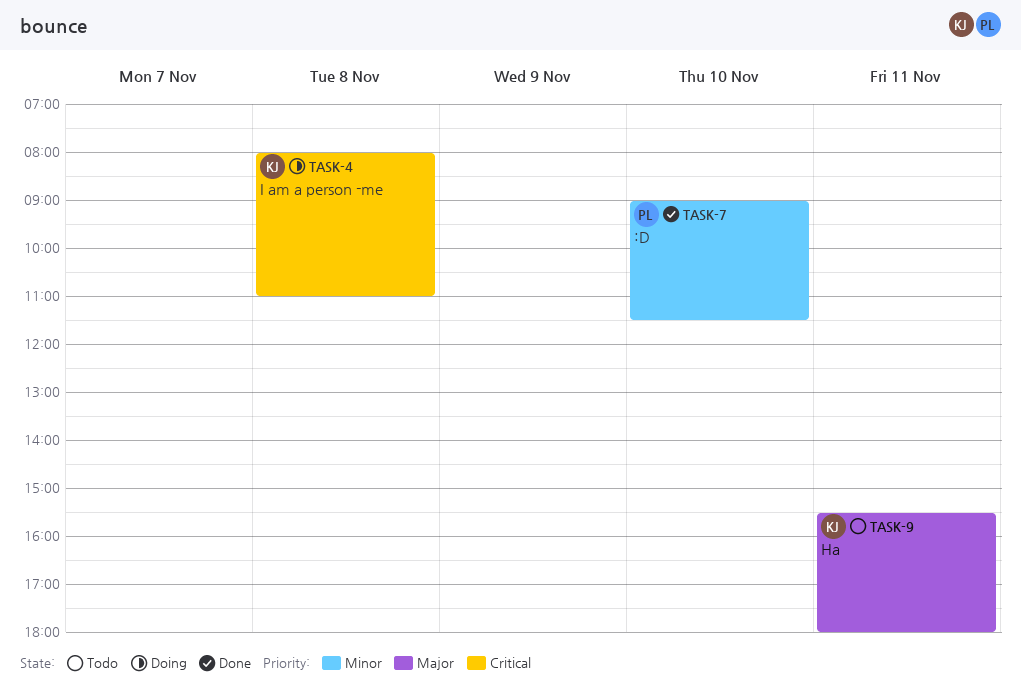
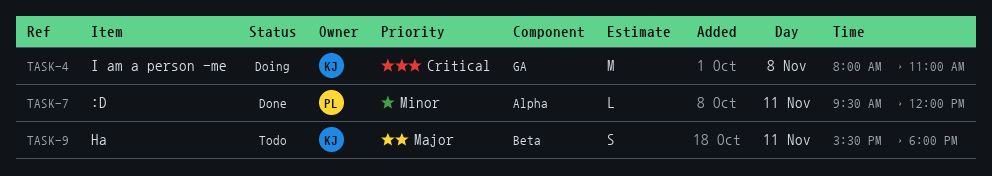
TASK-7, day: Nov 10 -> Nov 11
TASK-7, begins: 09:00 -> 09:30
TASK-7, ends: 11:30 -> 12:00

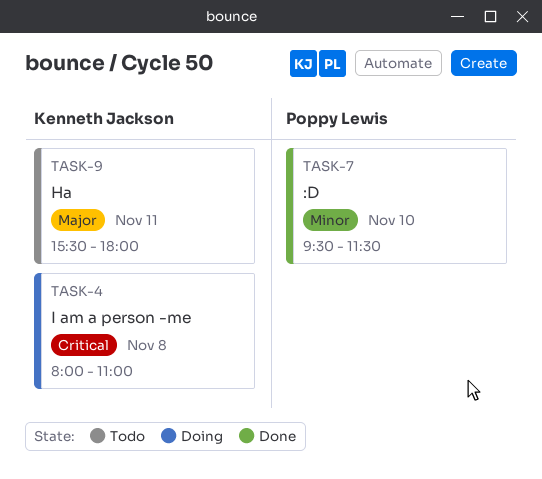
TASK-7, day: Nov 11 -> Nov 10
TASK-7, ends: 12:00 -> 11:30

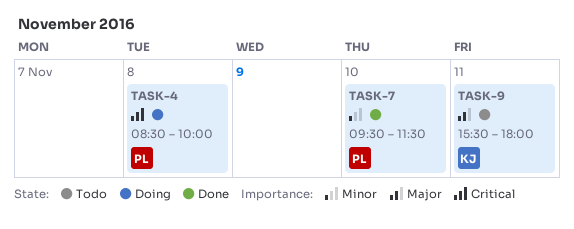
TASK-4, owner: Kenneth Jackson -> Poppy Lewis
TASK-4, begins: 08:00 -> 08:30
TASK-4, ends: 11:00 -> 10:00

